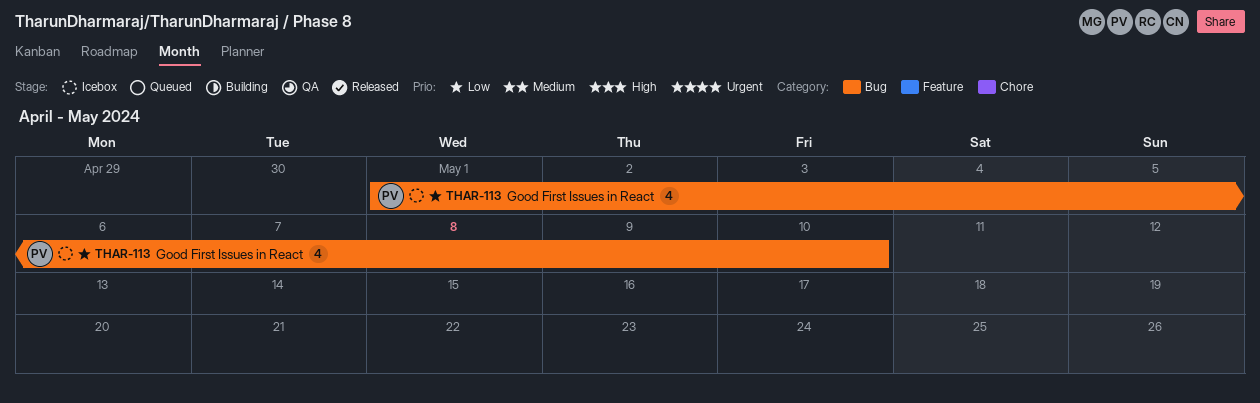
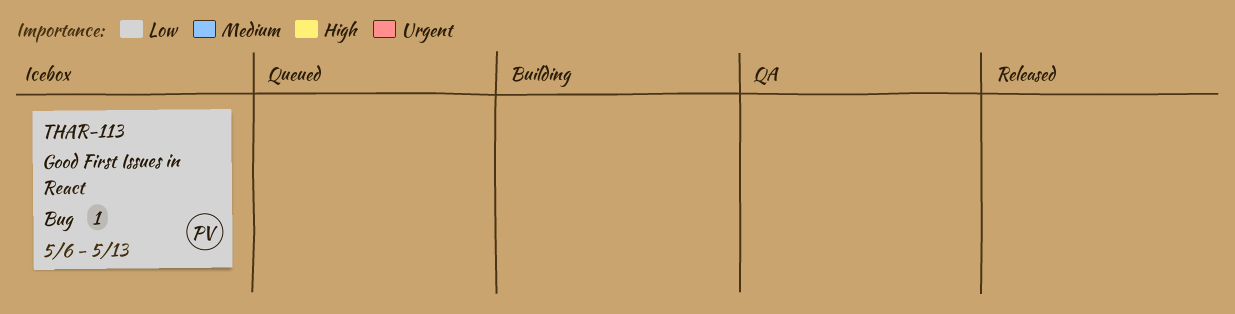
THAR-113, estimate: 4 -> 1
THAR-113, start: May 1 -> May 6
THAR-113, due: May 10 -> May 13

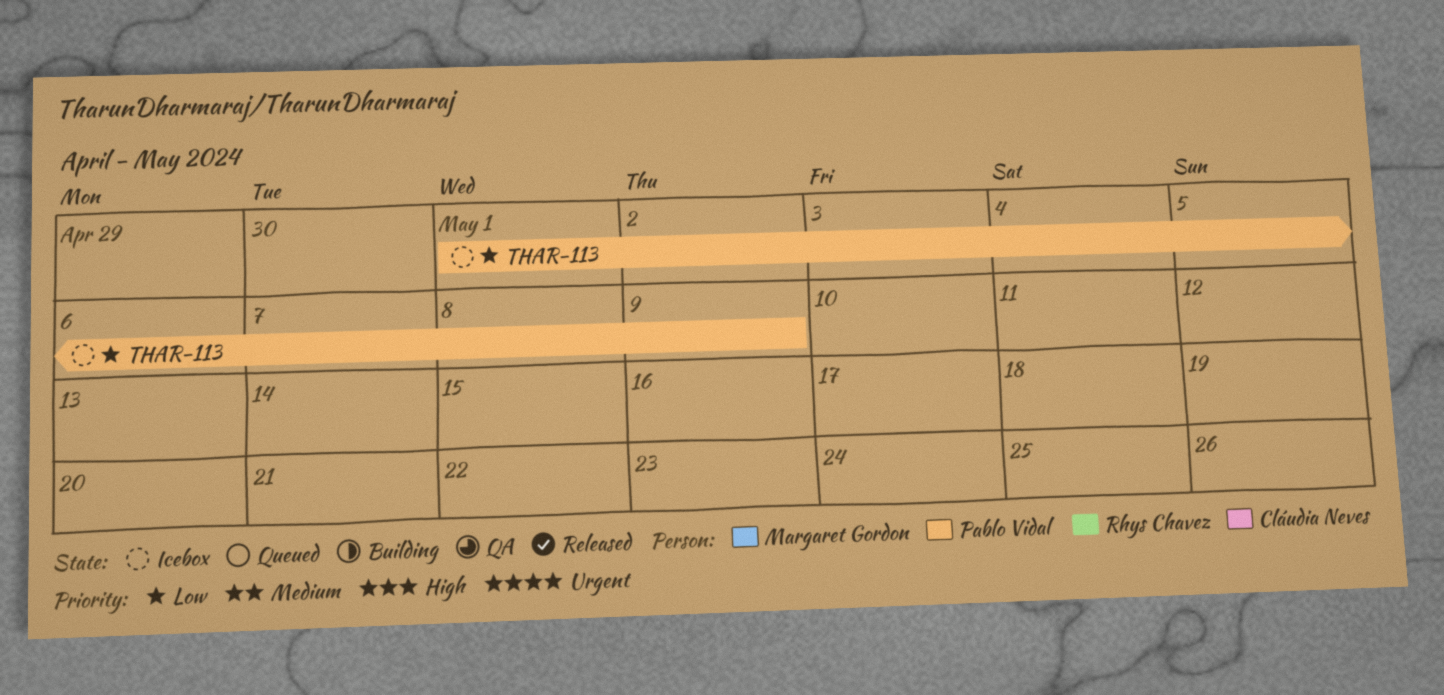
THAR-113, start: May 6 -> May 1
THAR-113, due: May 13 -> May 9

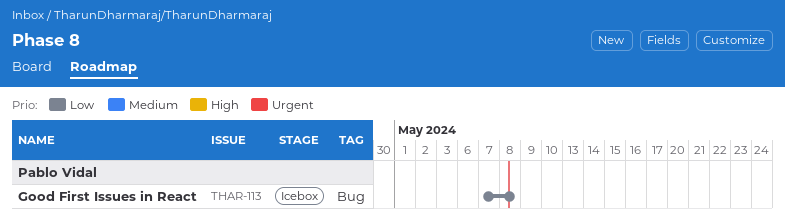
THAR-113, start: May 1 -> May 7
THAR-113, due: May 9 -> May 8

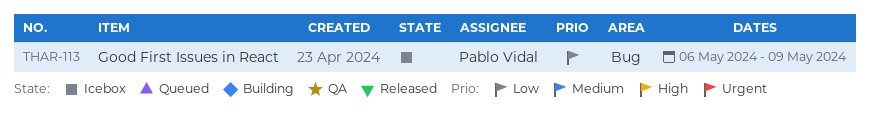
THAR-113, start: May 7 -> May 6
THAR-113, due: May 8 -> May 9

